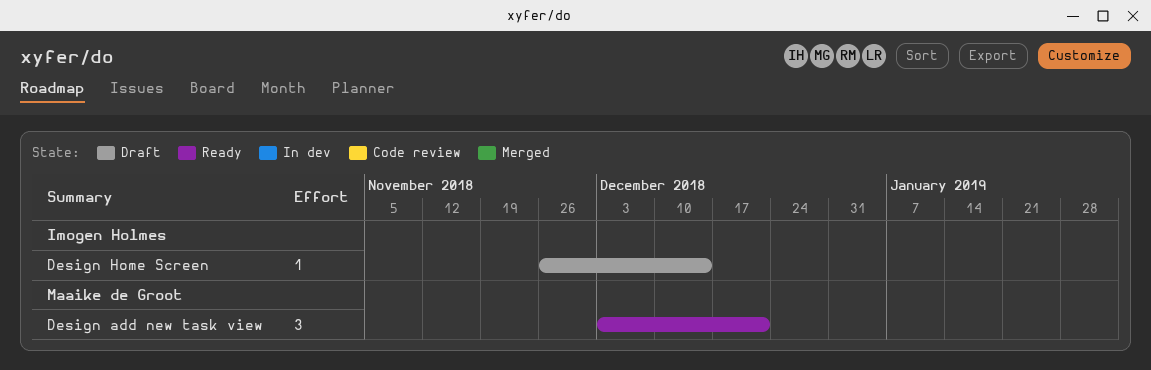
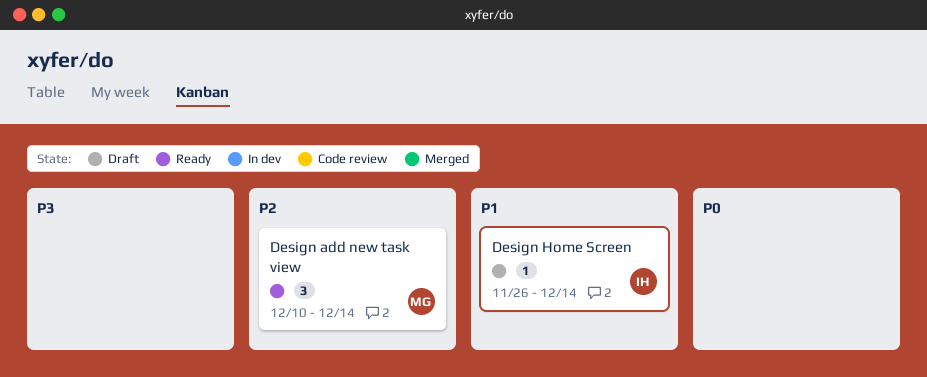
Design add new task view, start: Dec 3 -> Dec 10
Design add new task view, due: Dec 21 -> Dec 14

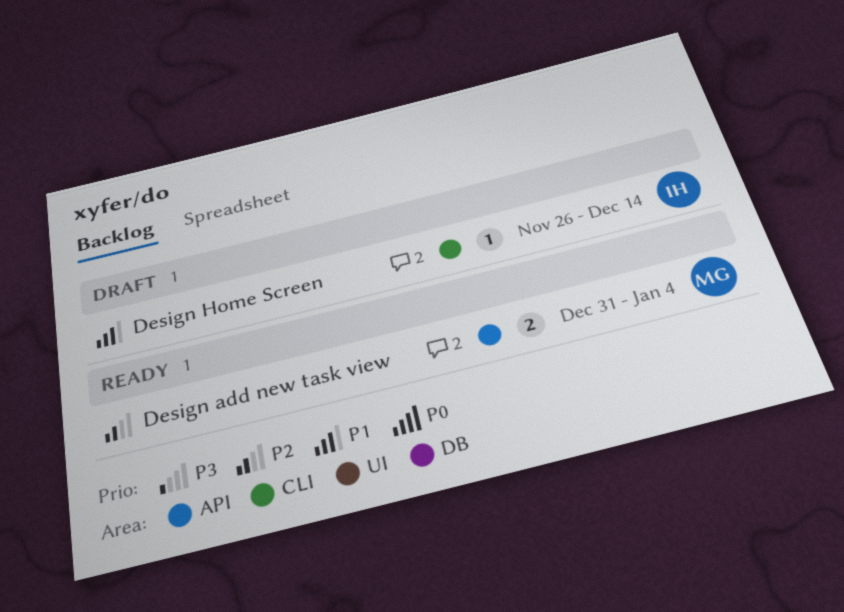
Design add new task view, estimate: 3 -> 2
Design add new task view, start: Dec 10 -> Dec 31
Design add new task view, due: Dec 14 -> Jan 4

